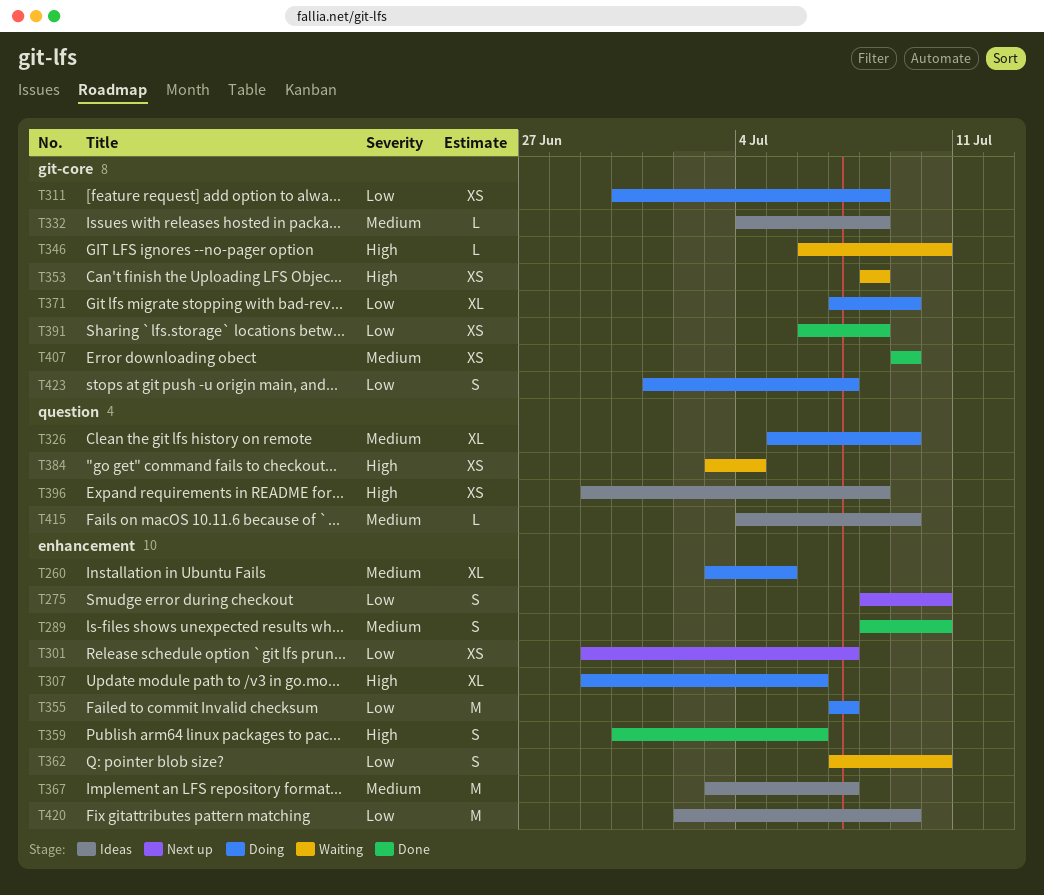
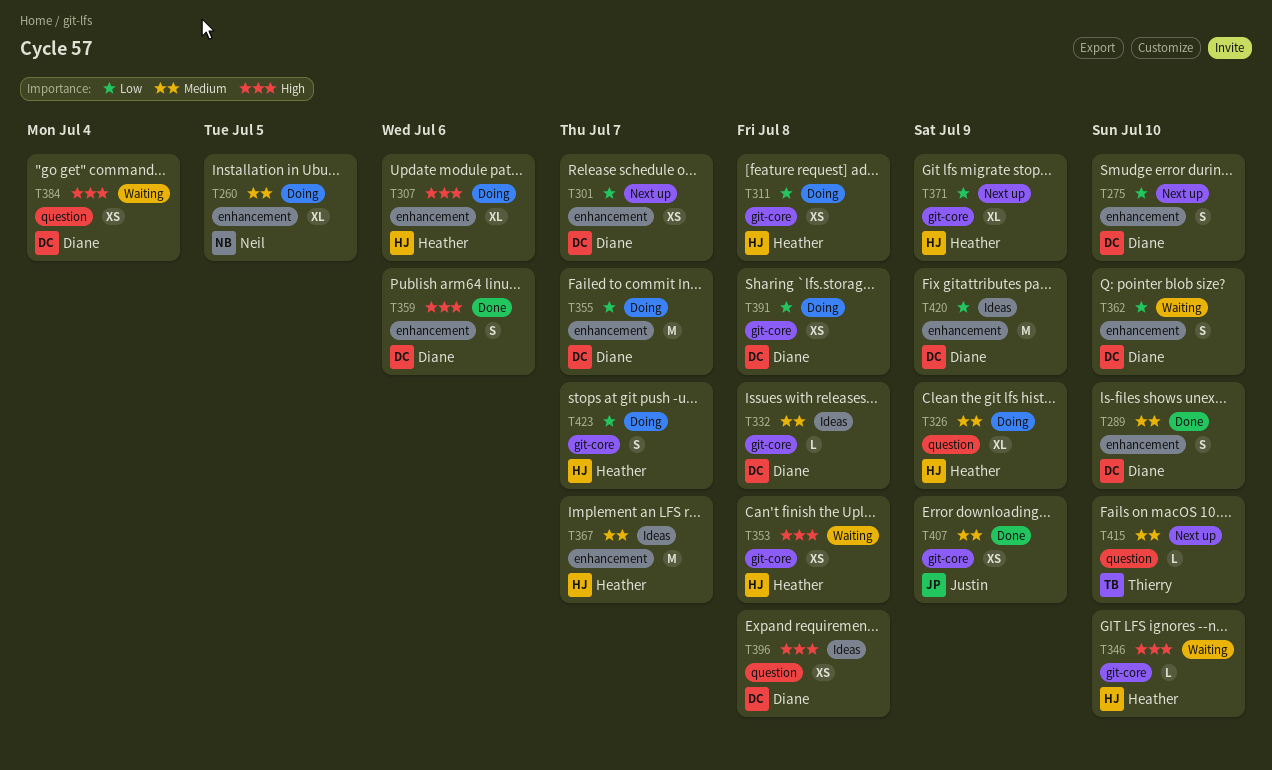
T371, status: Doing -> Next up
T391, status: Done -> Doing
T415, status: Ideas -> Next up
T415, due: Jul 9 -> Jul 10

